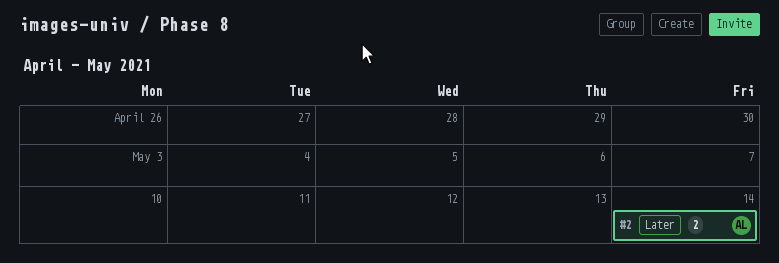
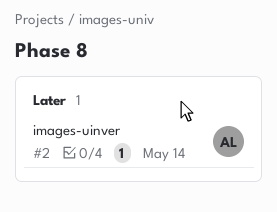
#2, estimate: 2 -> 1

